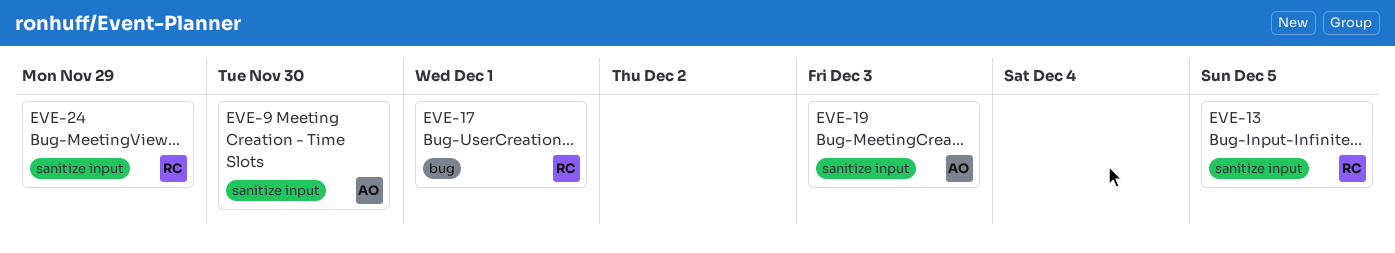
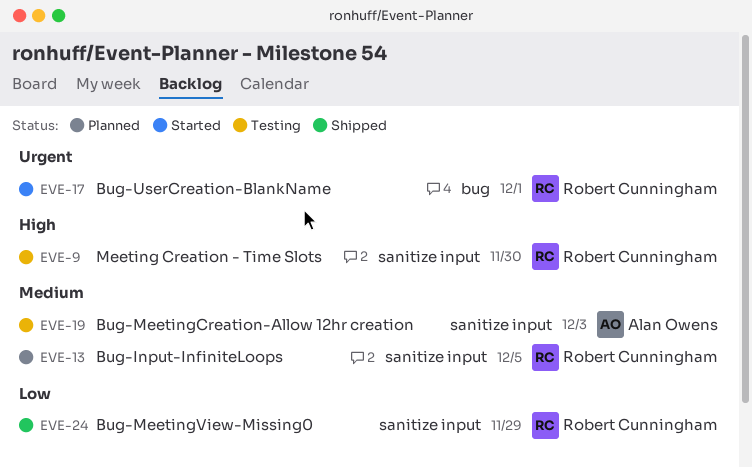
EVE-9, owner: Alan Owens -> Robert Cunningham

